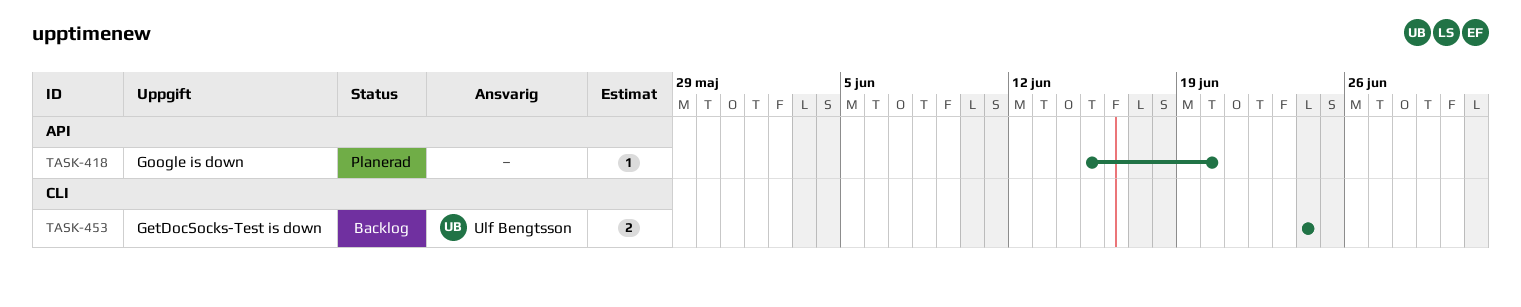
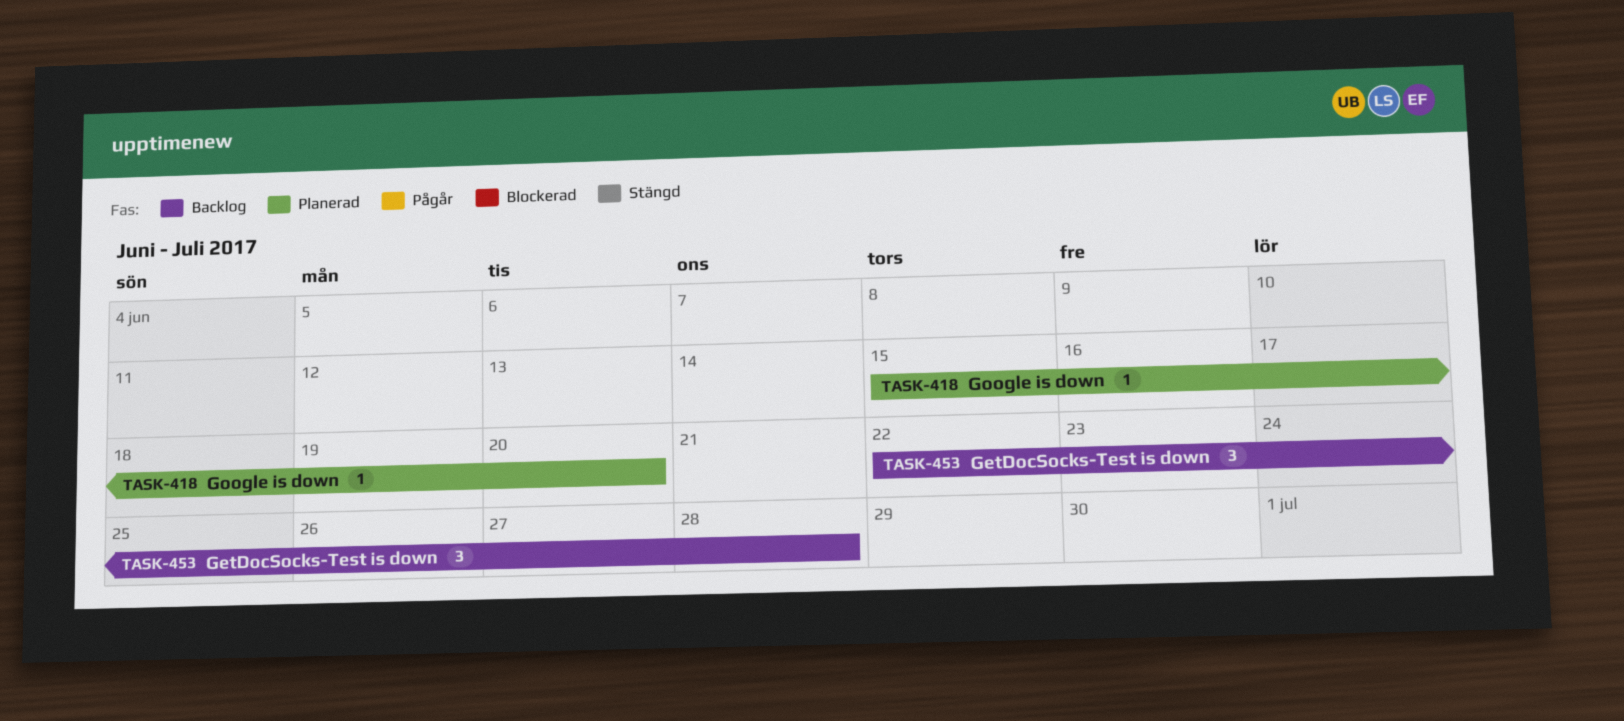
TASK-453, estimate: 2 -> 3
TASK-453, start: Jun 24 -> Jun 22
TASK-453, due: Jun 24 -> Jun 28

